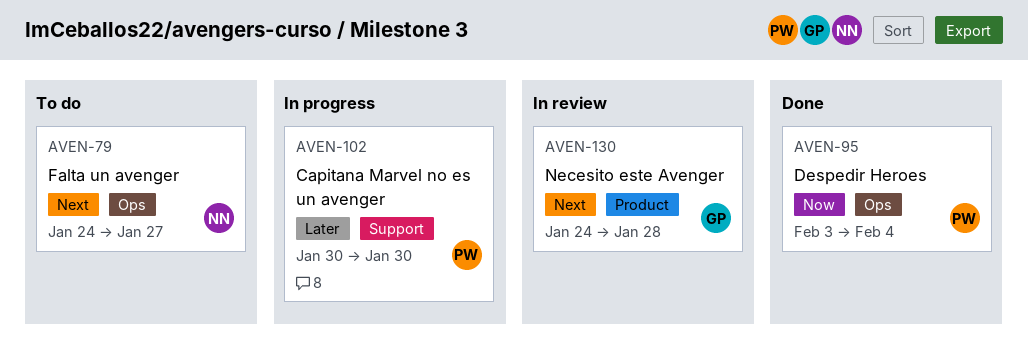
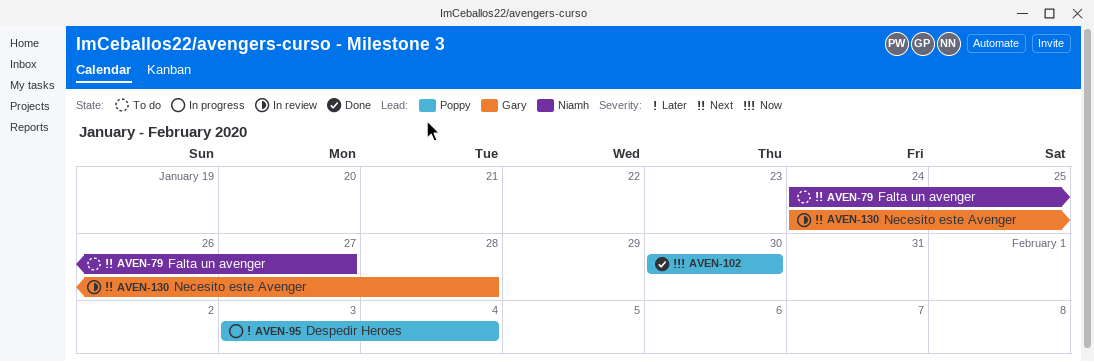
AVEN-95, status: Done -> In progress
AVEN-95, priority: Now -> Later
AVEN-102, status: In progress -> Done
AVEN-102, priority: Later -> Now

